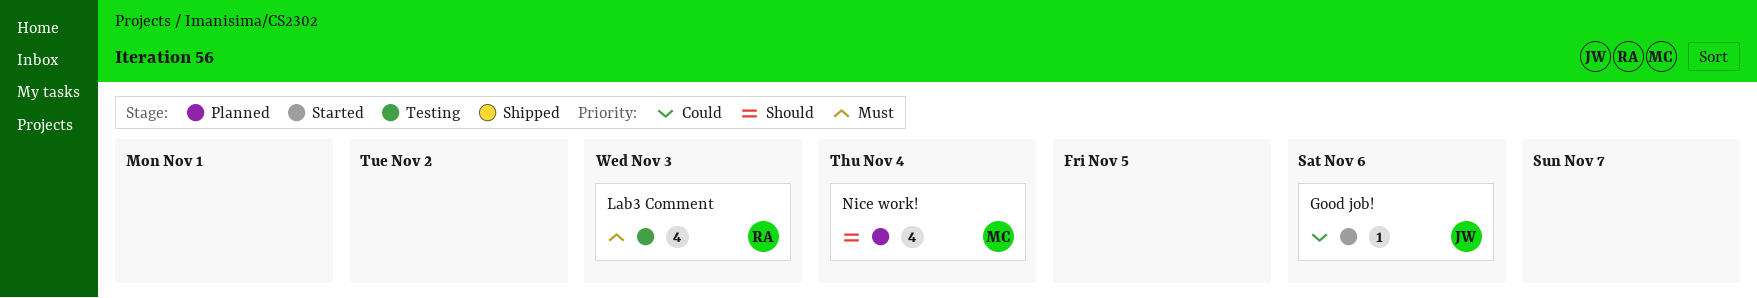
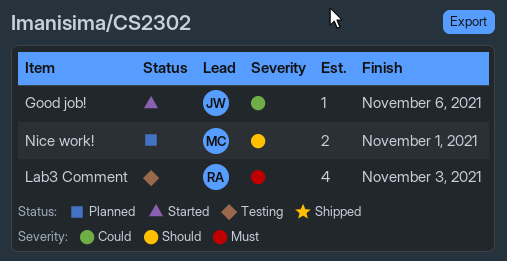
Nice work!, estimate: 4 -> 2
Nice work!, due: Nov 4 -> Nov 1

